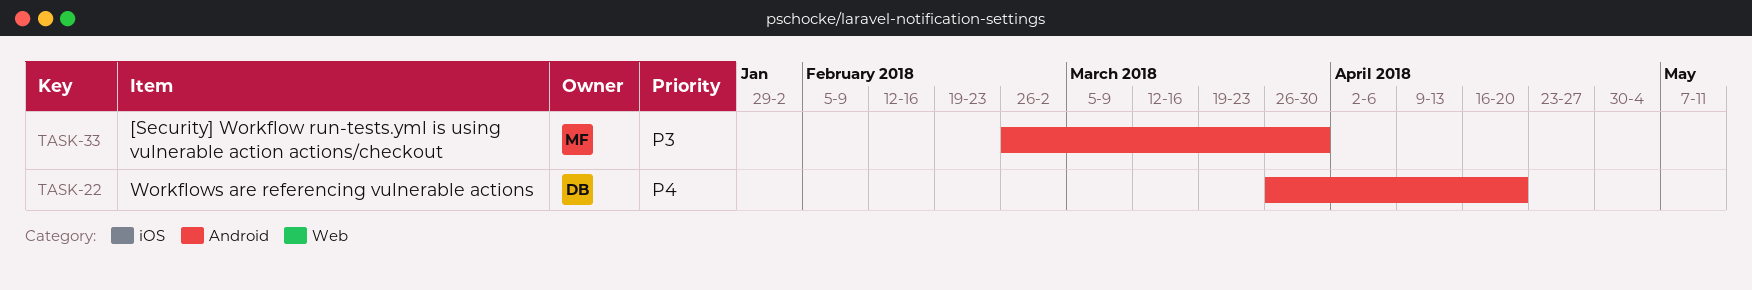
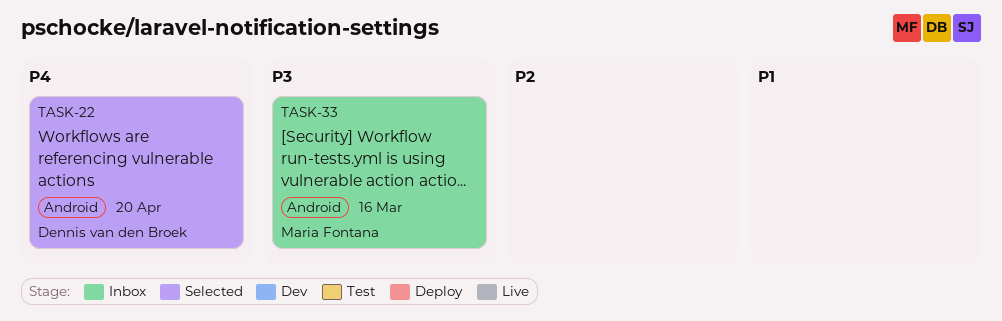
TASK-33, due: Mar 30 -> Mar 16

